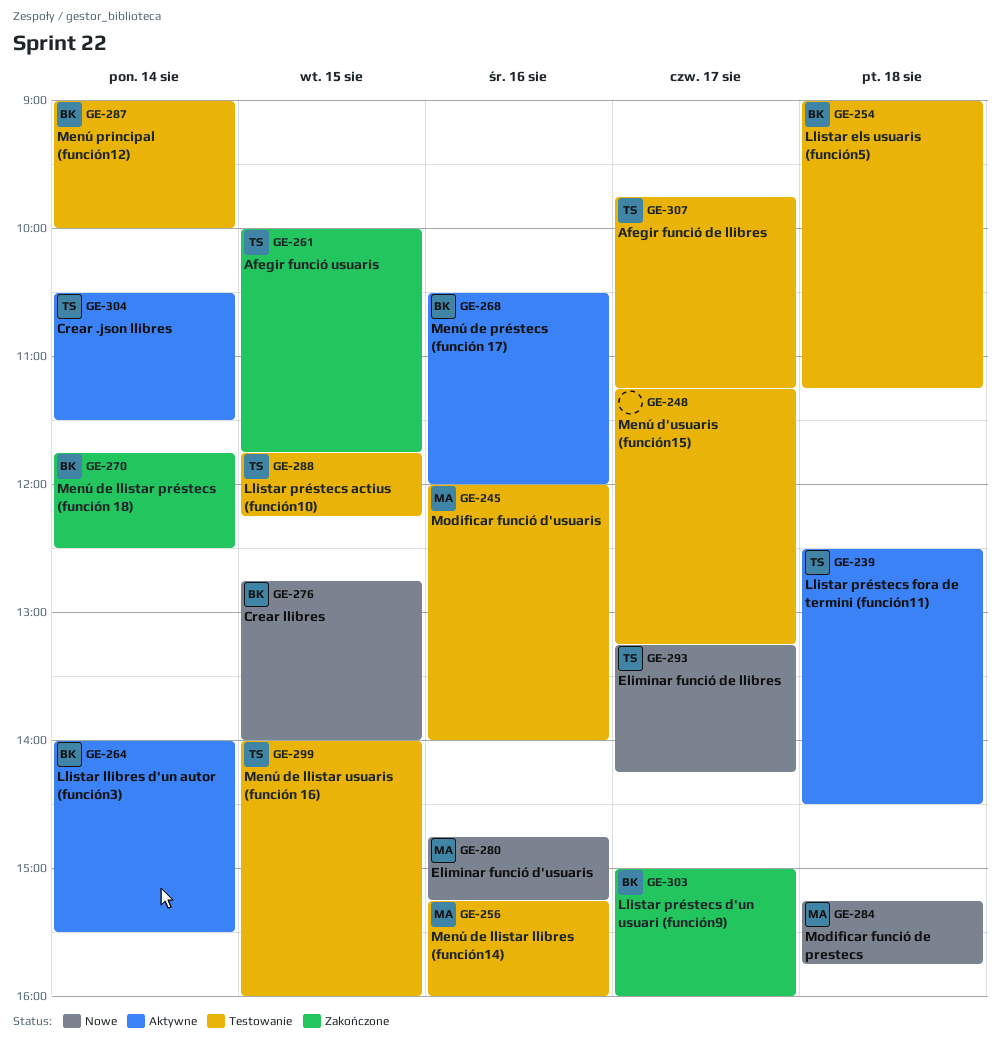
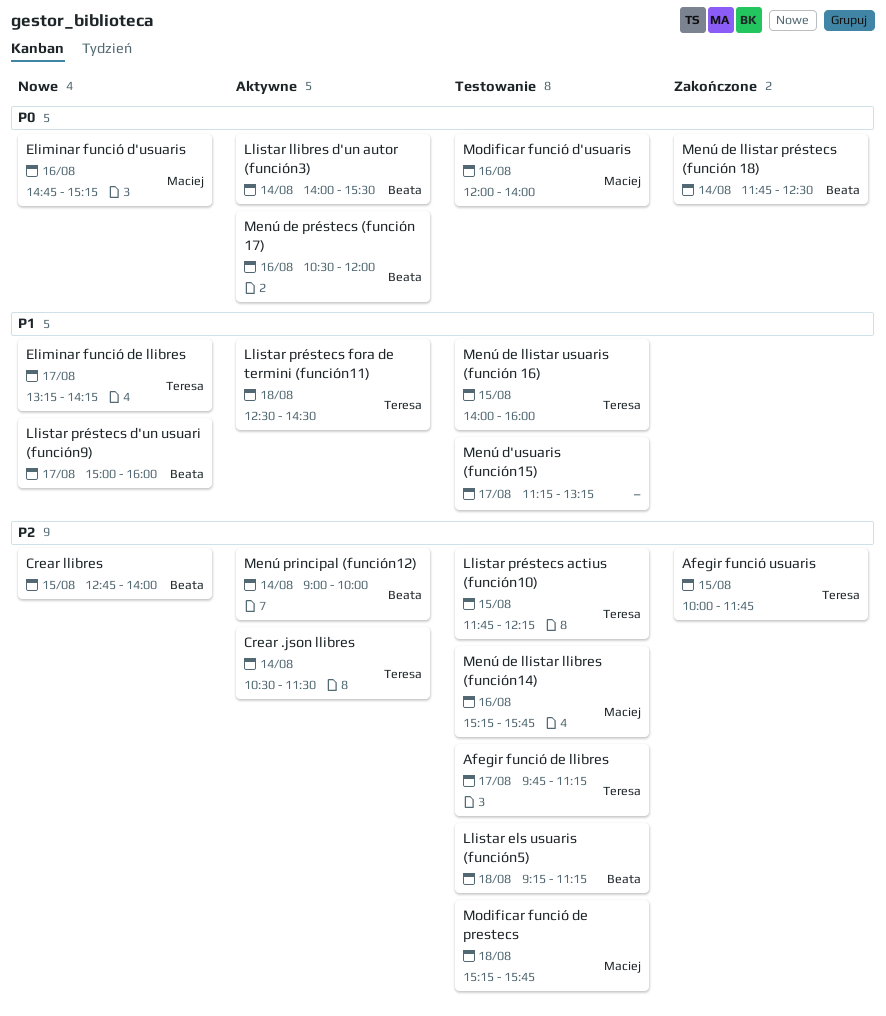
Llistar els usuaris (función5), begins: 09:00 -> 09:15
Llistar préstecs d'un usuari (función9), status: Zakończone -> Nowe
Menú de llistar llibres (función14), ends: 16:00 -> 15:45
Menú principal (función12), status: Testowanie -> Aktywne
Modificar funció de prestecs, status: Nowe -> Testowanie

